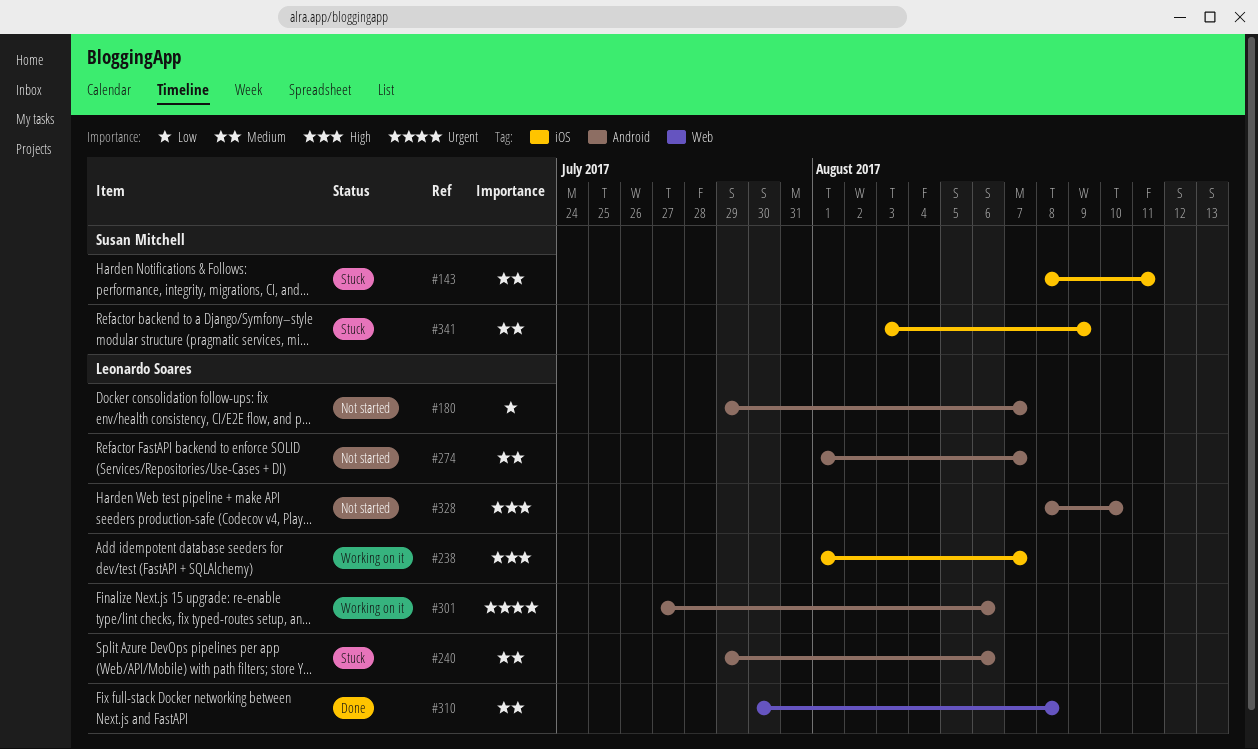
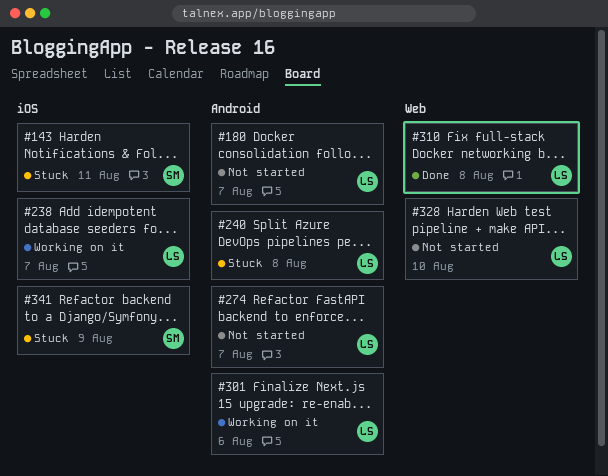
#240, due: Aug 6 -> Aug 8
#328, label: Android -> Web

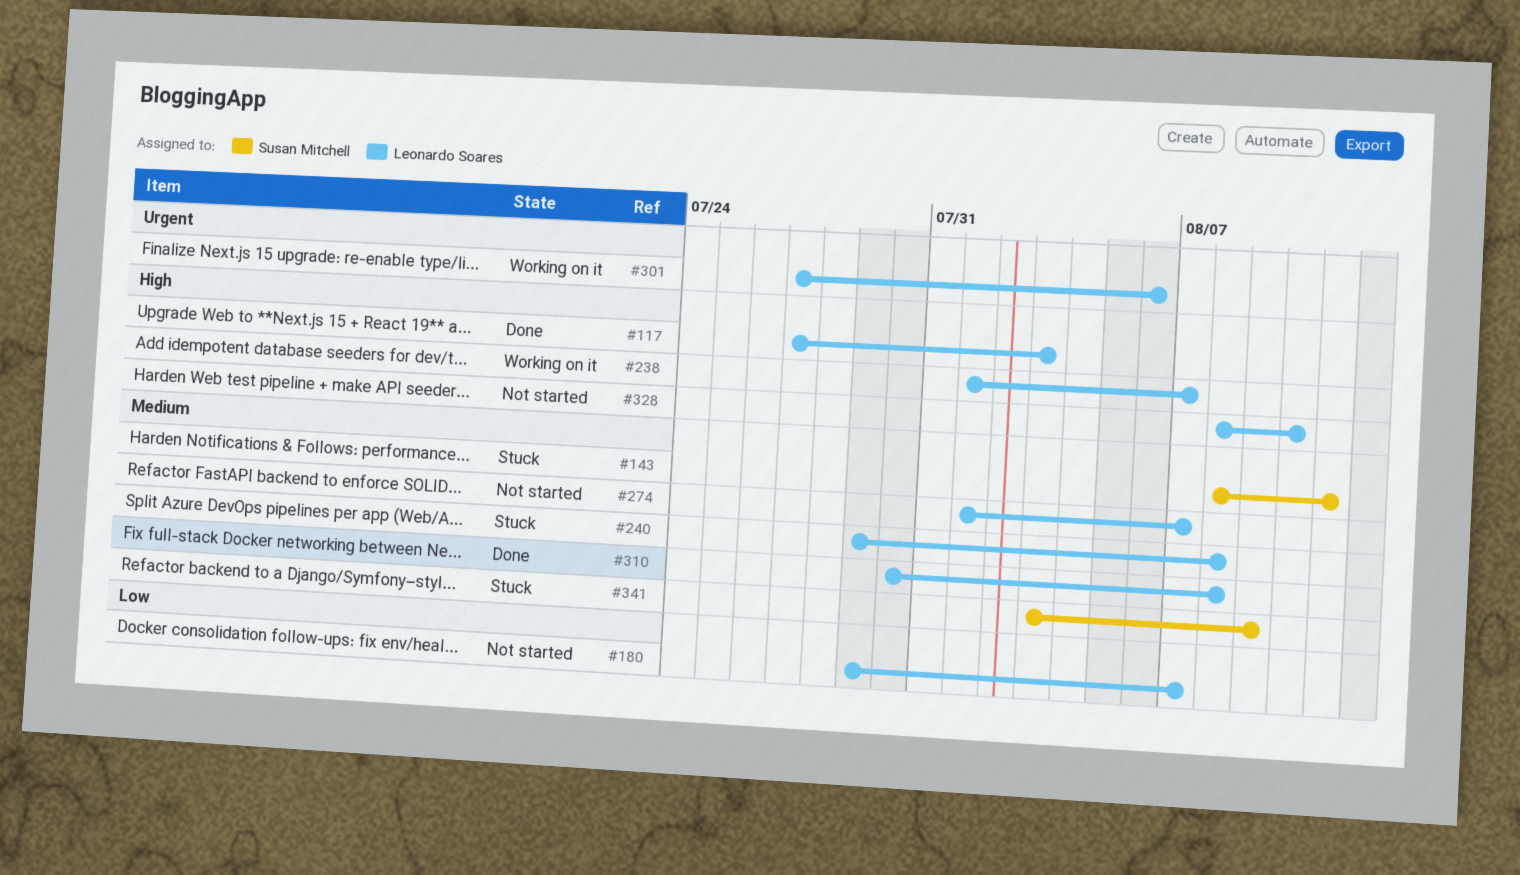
#117: none -> present

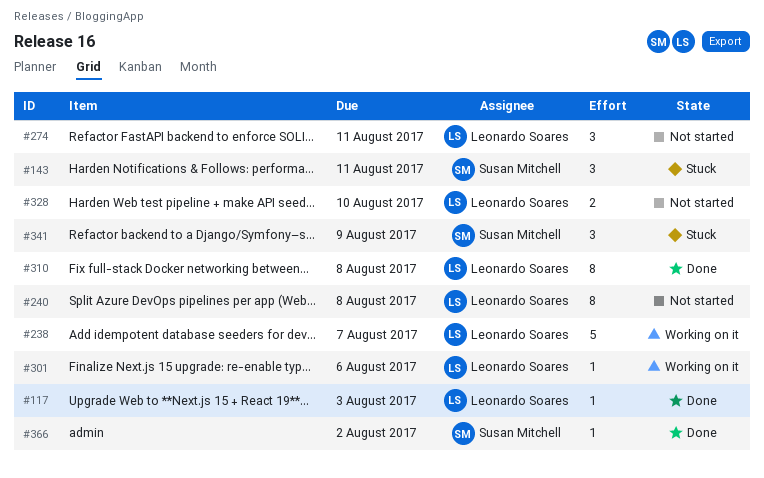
#180: present -> none
#240, status: Stuck -> Not started
#274, due: Aug 7 -> Aug 11
#366: none -> present

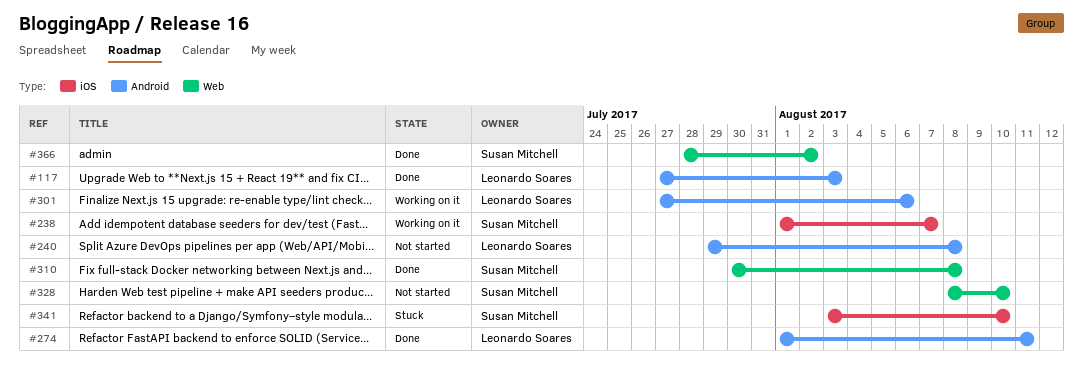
#143: present -> none
#238, owner: Leonardo Soares -> Susan Mitchell
#274, status: Not started -> Done
#310, owner: Leonardo Soares -> Susan Mitchell
#328, owner: Leonardo Soares -> Susan Mitchell
#341, due: Aug 9 -> Aug 10

